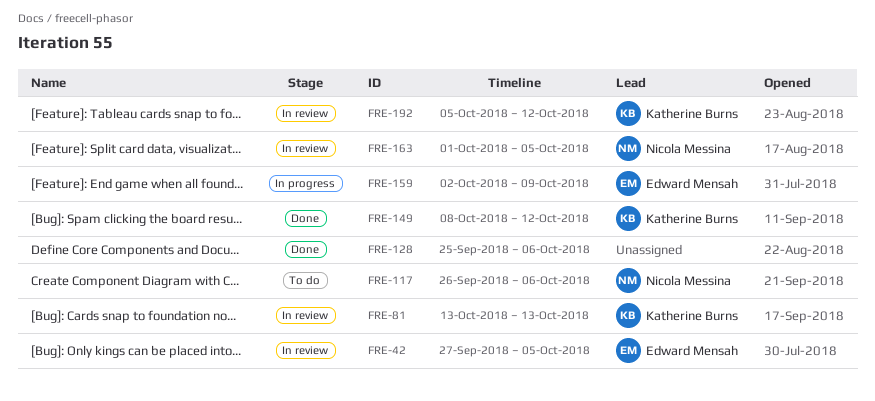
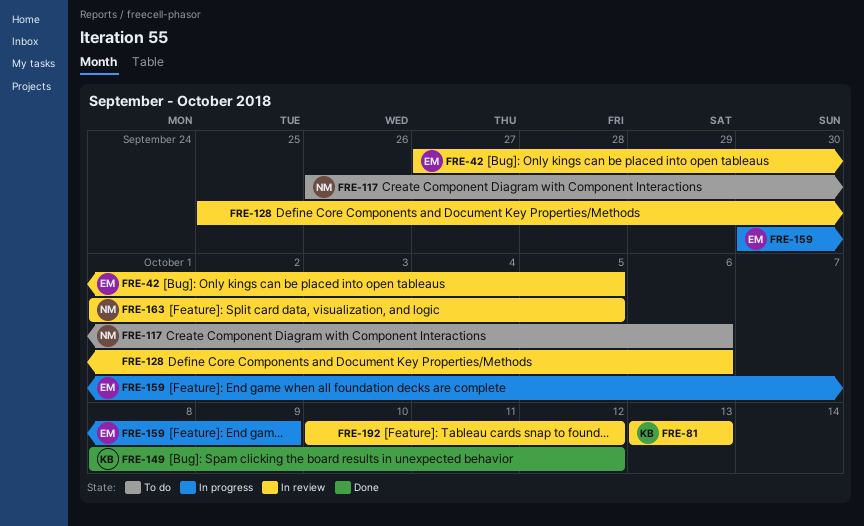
FRE-128, status: Done -> In review
FRE-159, start: Oct 2 -> Sep 30
FRE-192, owner: Katherine Burns -> none
FRE-192, start: Oct 5 -> Oct 10

